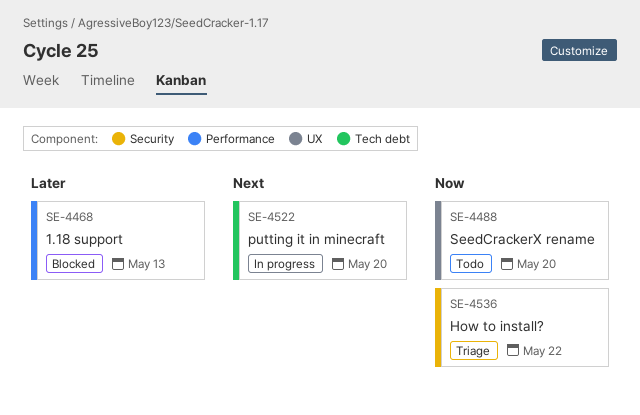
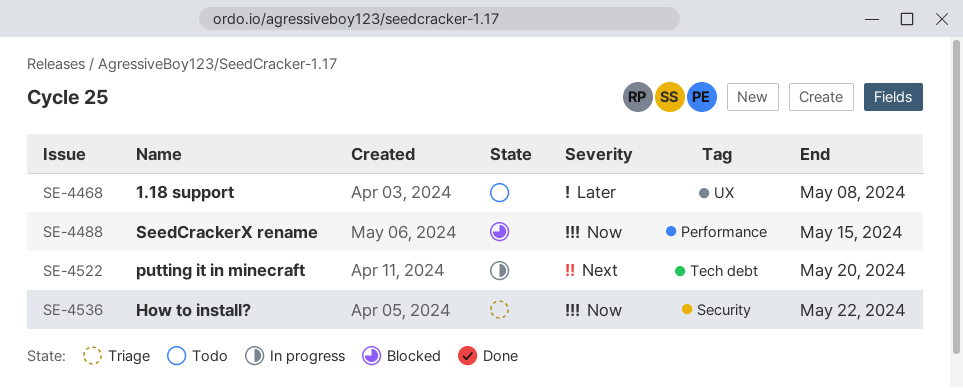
SE-4468, status: Blocked -> Todo
SE-4468, label: Performance -> UX
SE-4468, due: May 13 -> May 8
SE-4488, status: Todo -> Blocked
SE-4488, label: UX -> Performance
SE-4488, due: May 20 -> May 15

